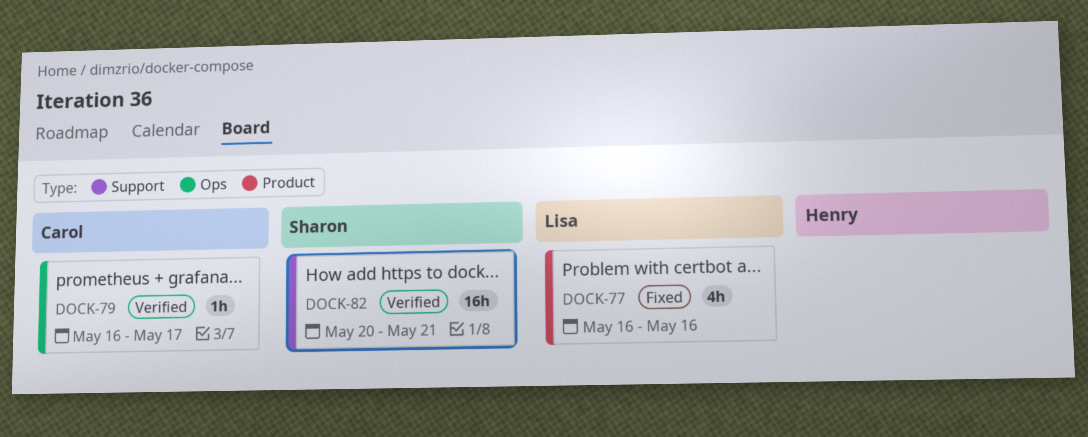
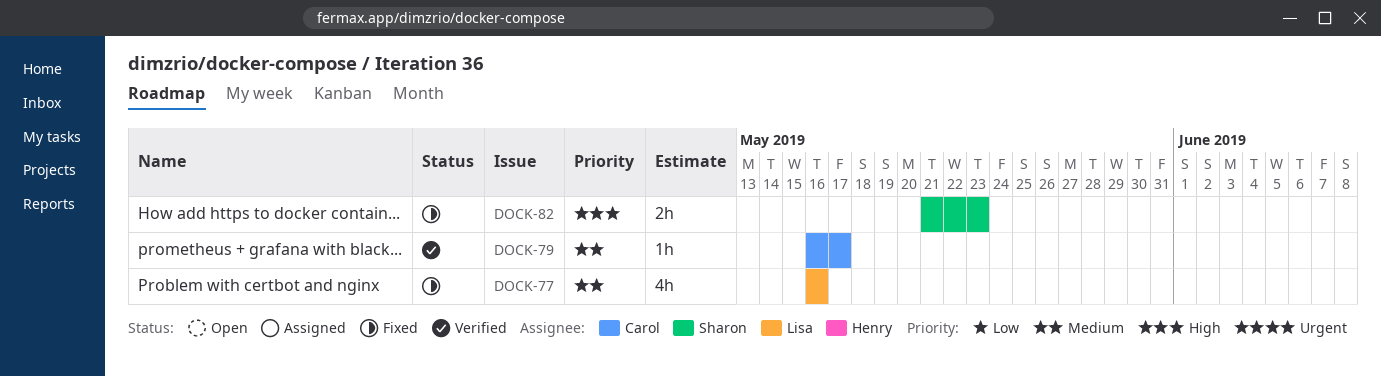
DOCK-82, status: Verified -> Fixed
DOCK-82, estimate: 16h -> 2h
DOCK-82, start: May 20 -> May 21
DOCK-82, due: May 21 -> May 23

